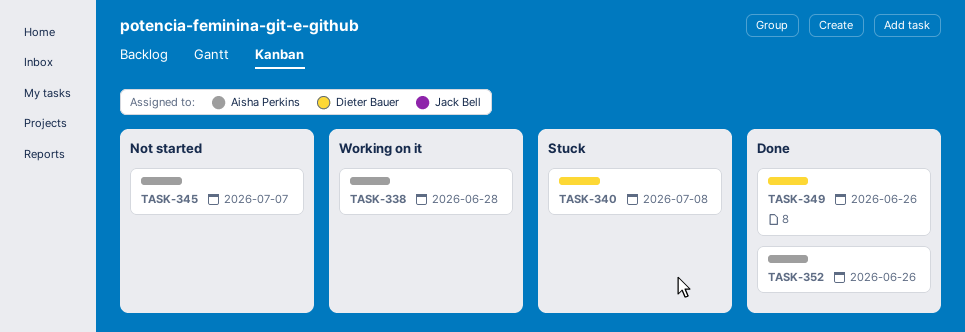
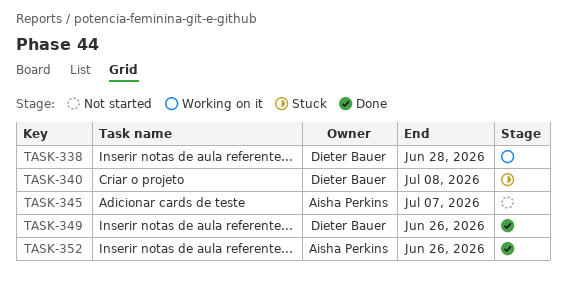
TASK-338, owner: Aisha Perkins -> Dieter Bauer

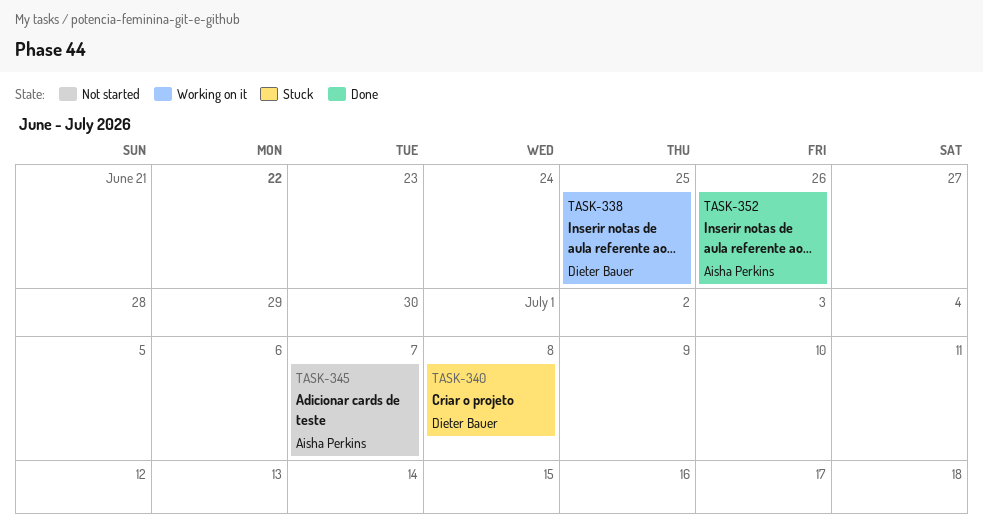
TASK-338, due: Jun 28 -> Jun 25
TASK-349: present -> none

